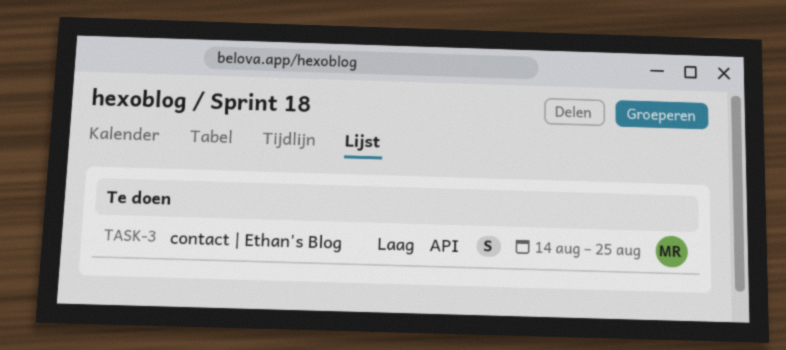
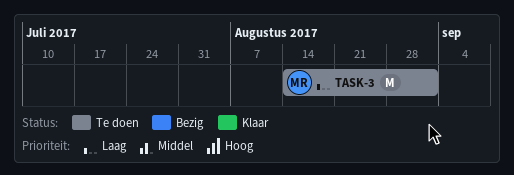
TASK-3, estimate: S -> M
TASK-3, due: Aug 25 -> Sep 1

